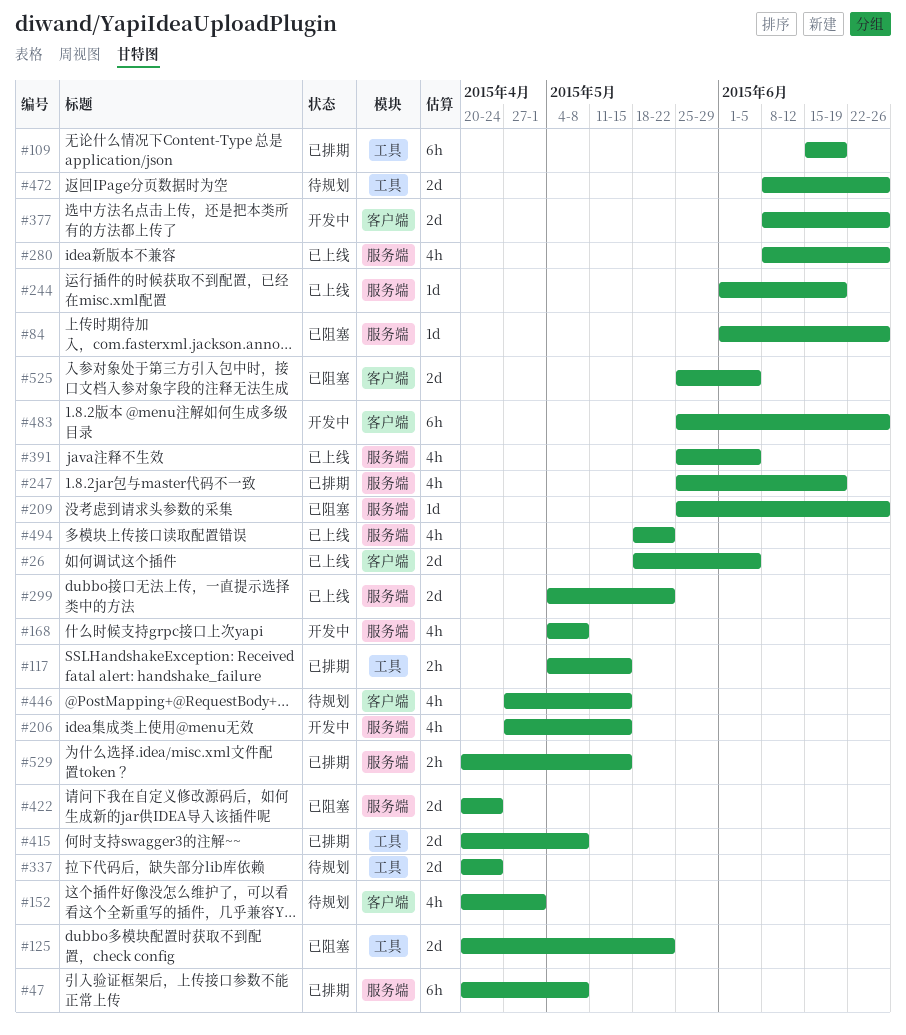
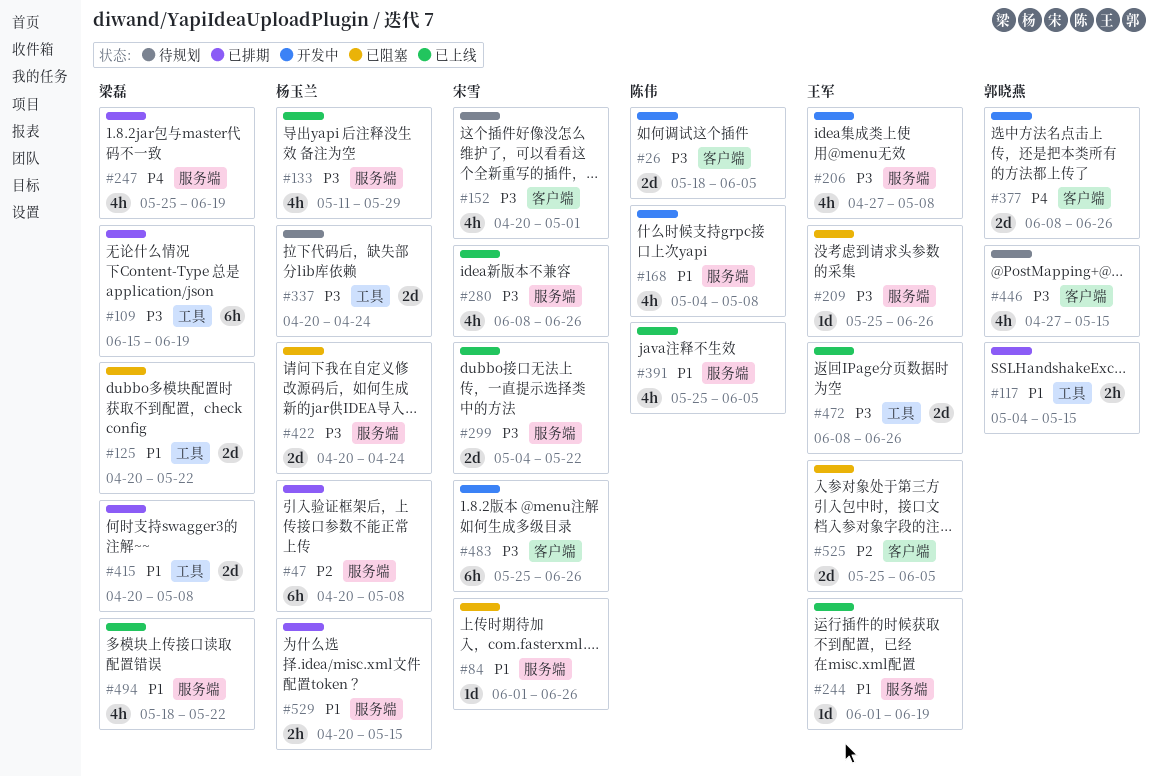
#26, status: 已上线 -> 开发中
#133: none -> present
#206, due: May 15 -> May 8
#472, status: 待规划 -> 已上线

